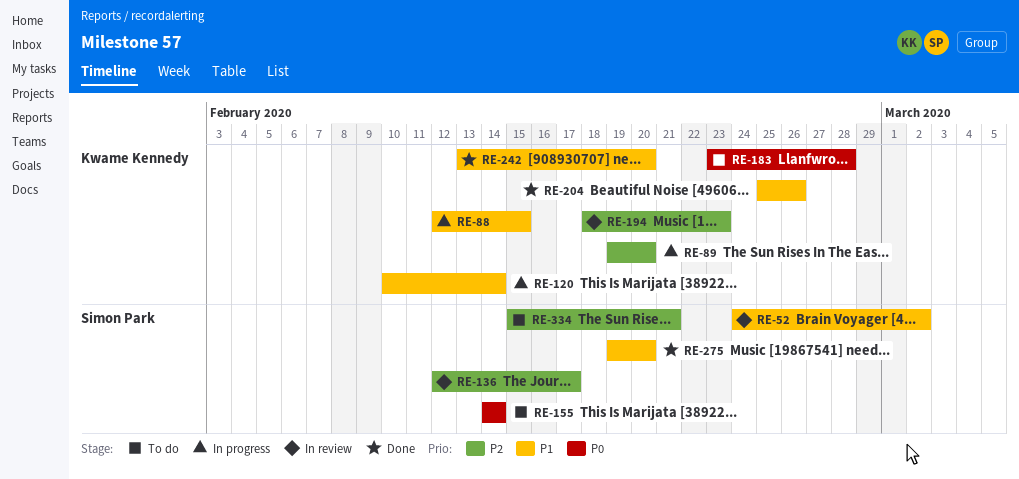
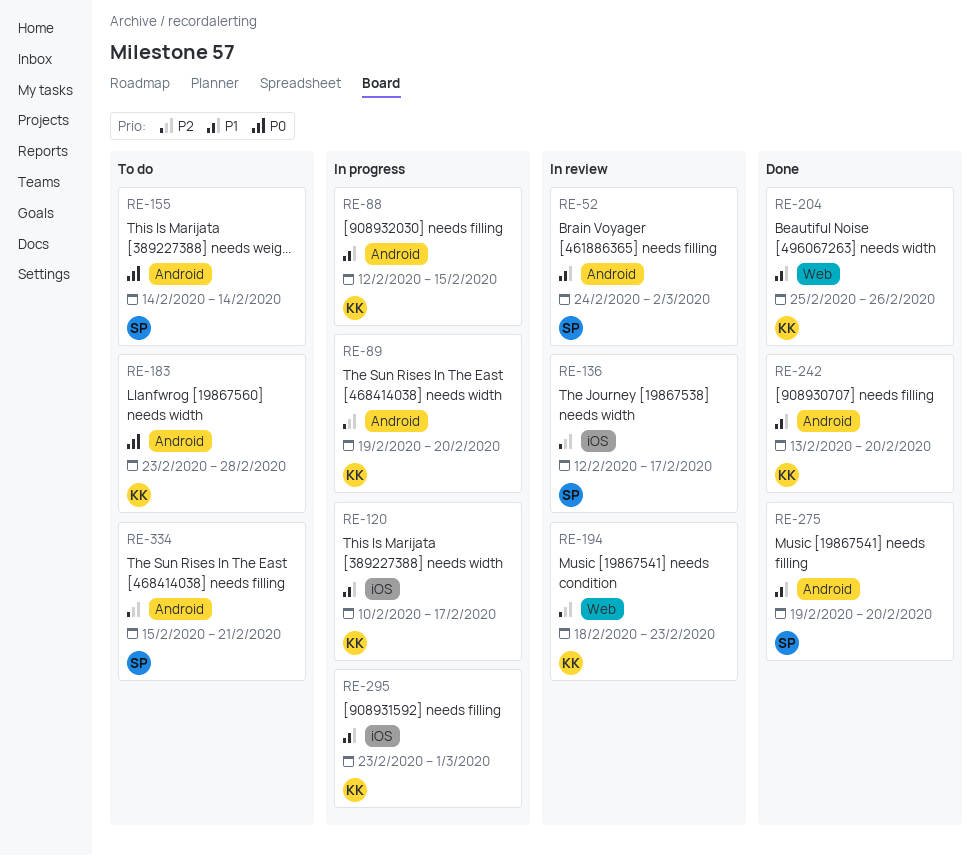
RE-120, due: Feb 14 -> Feb 17
RE-295: none -> present

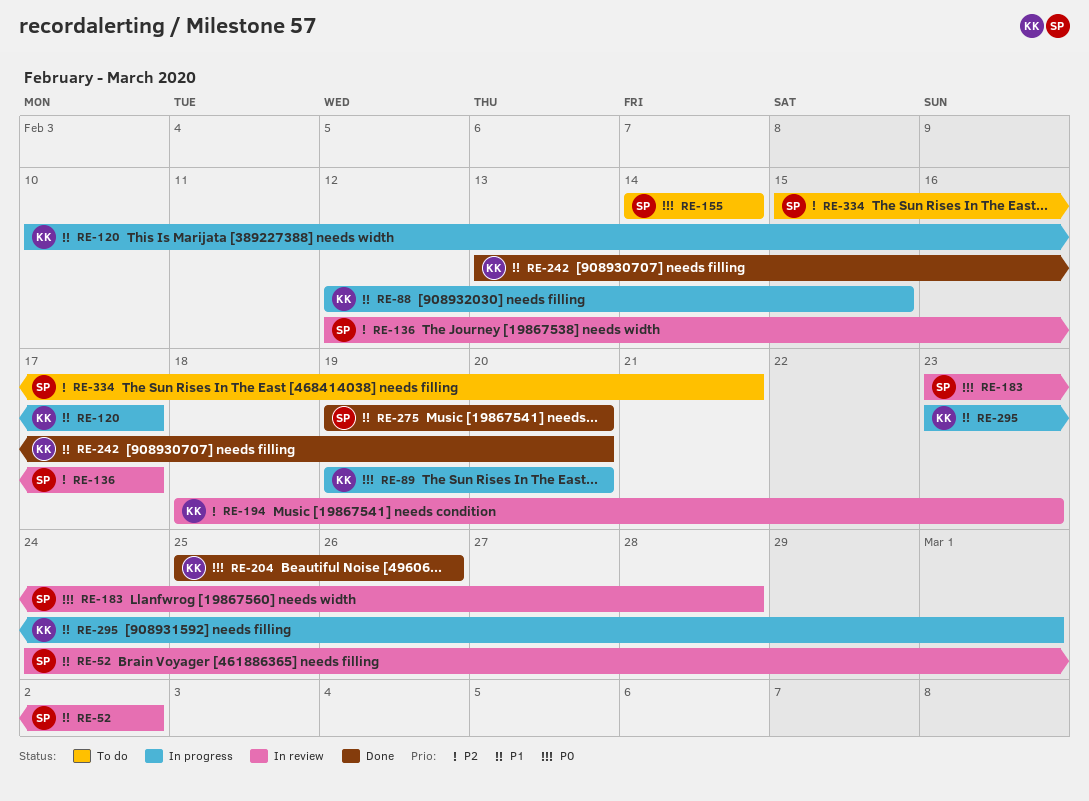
RE-89, priority: P2 -> P0
RE-183, status: To do -> In review
RE-183, owner: KK -> SP
RE-204, priority: P1 -> P0

